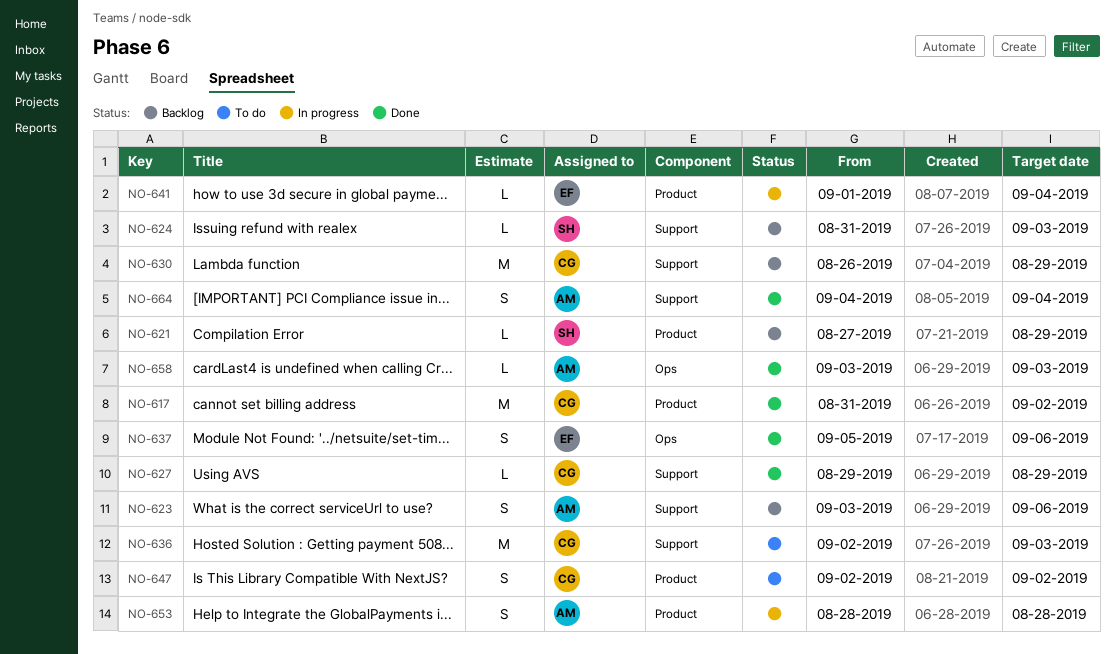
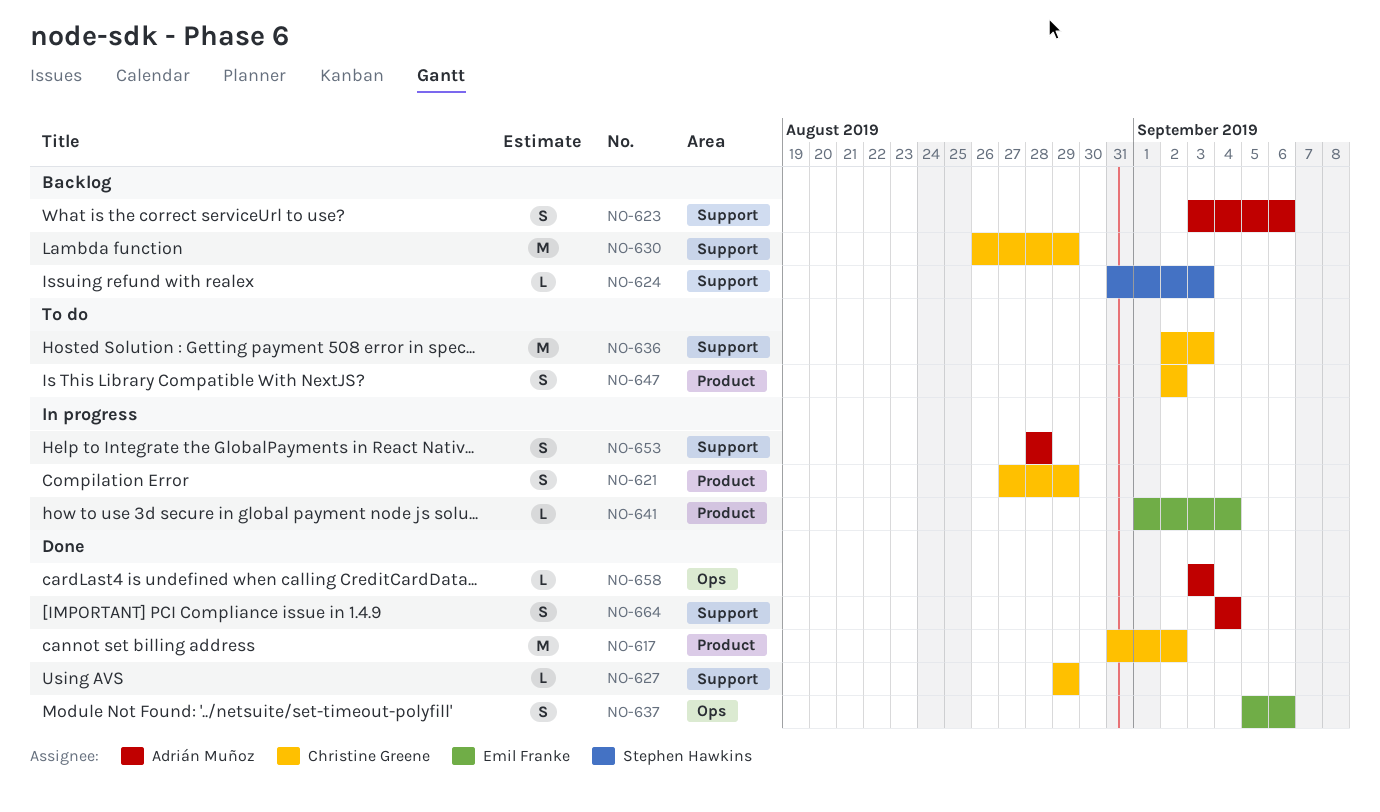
NO-621, status: Backlog -> In progress
NO-621, owner: Stephen Hawkins -> Christine Greene
NO-621, estimate: L -> S
NO-653, label: Product -> Support

